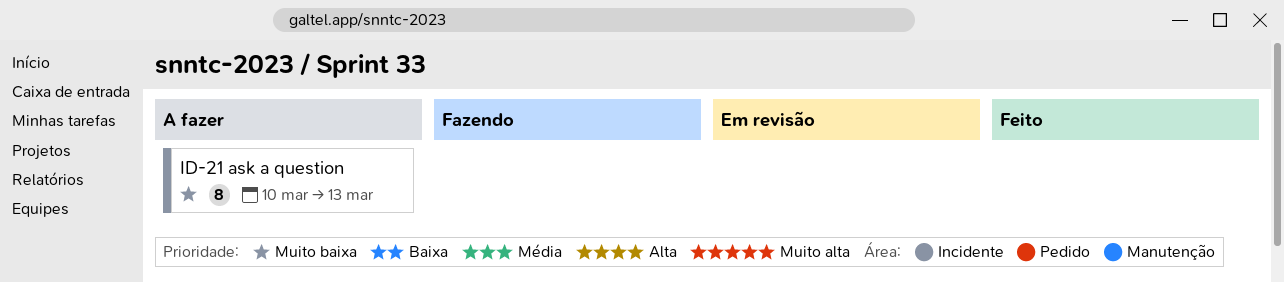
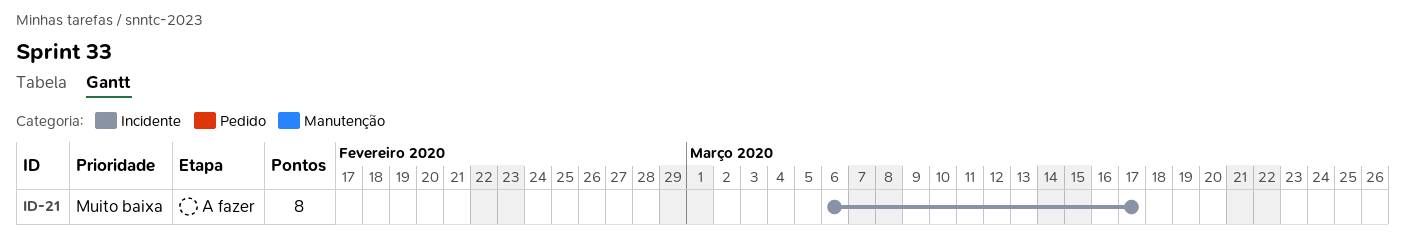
ID-21, start: Mar 10 -> Mar 6
ID-21, due: Mar 13 -> Mar 17

